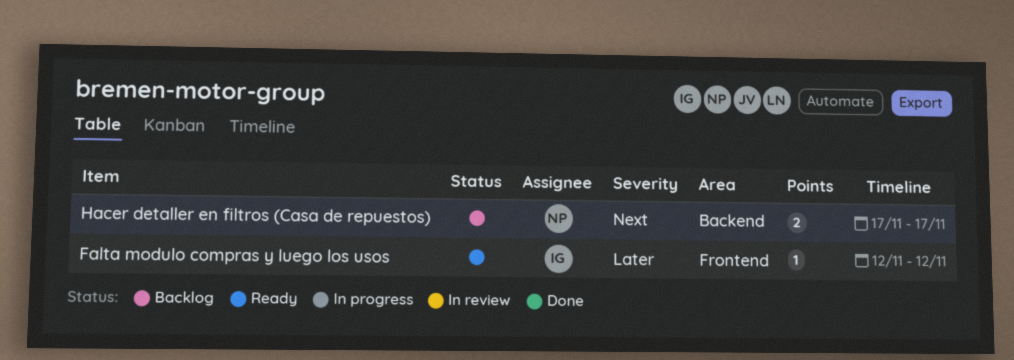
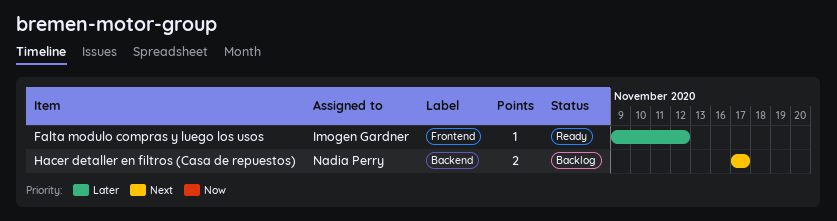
Falta modulo compras y luego los usos, start: Nov 12 -> Nov 9

